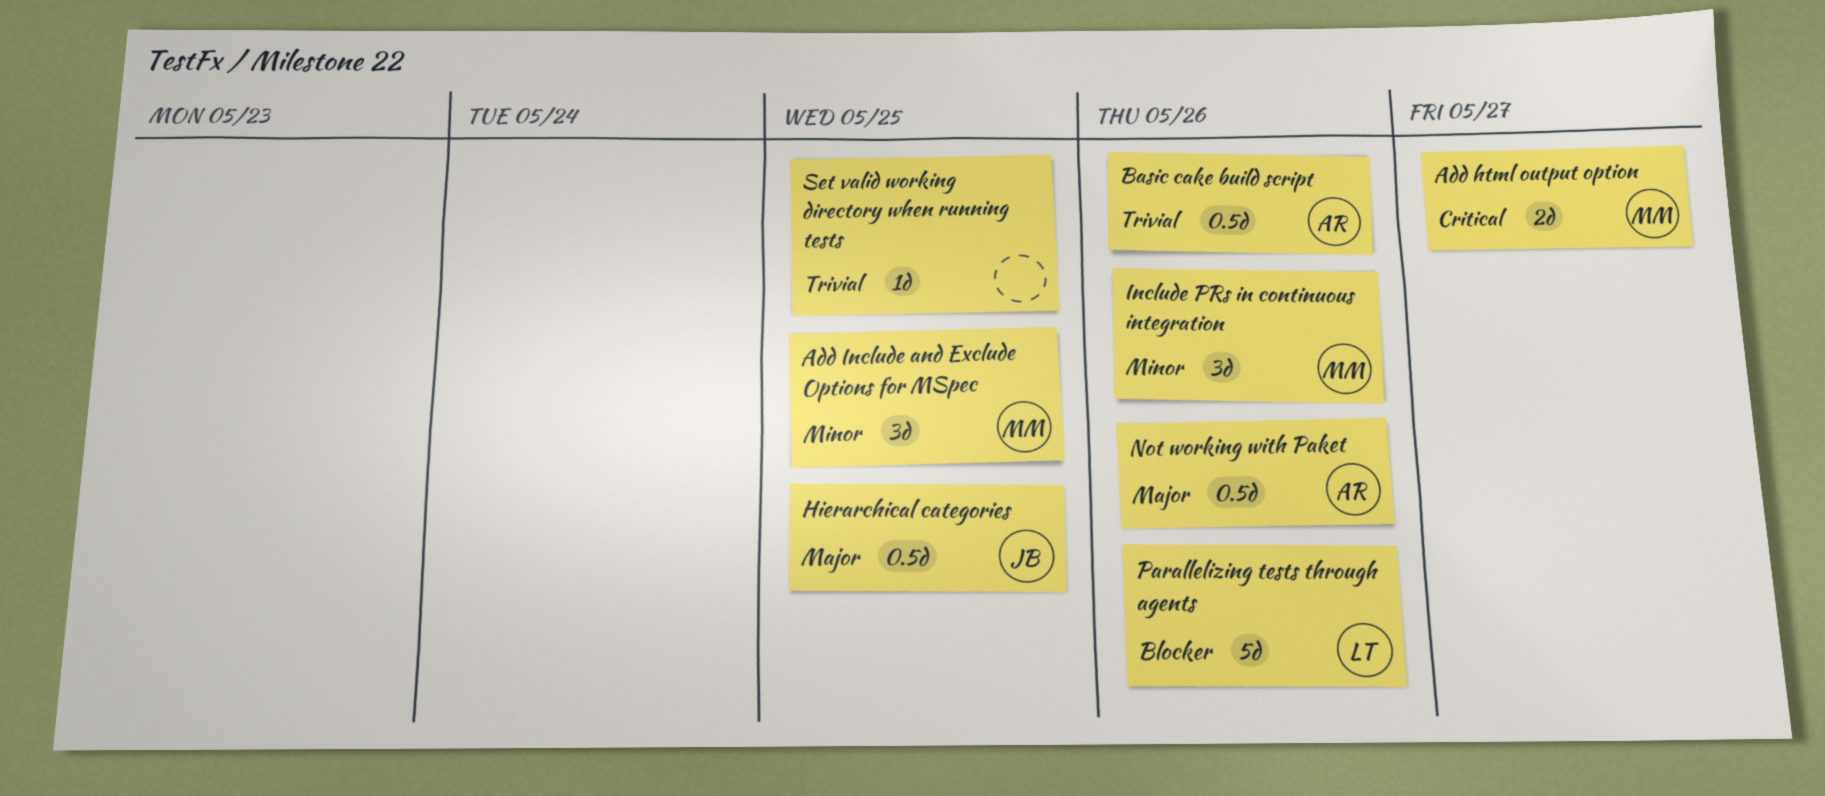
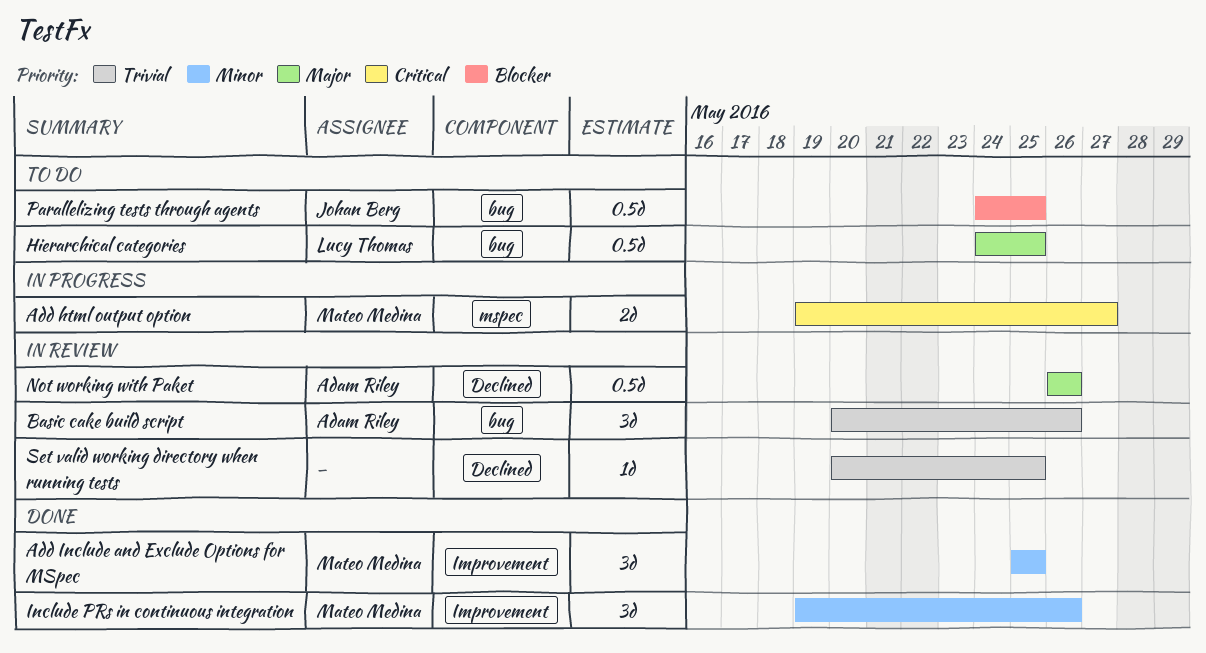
Basic cake build script, estimate: 0.5d -> 3d
Hierarchical categories, owner: Johan Berg -> Lucy Thomas
Parallelizing tests through agents, owner: Lucy Thomas -> Johan Berg
Parallelizing tests through agents, estimate: 5d -> 0.5d
Parallelizing tests through agents, due: May 26 -> May 25

